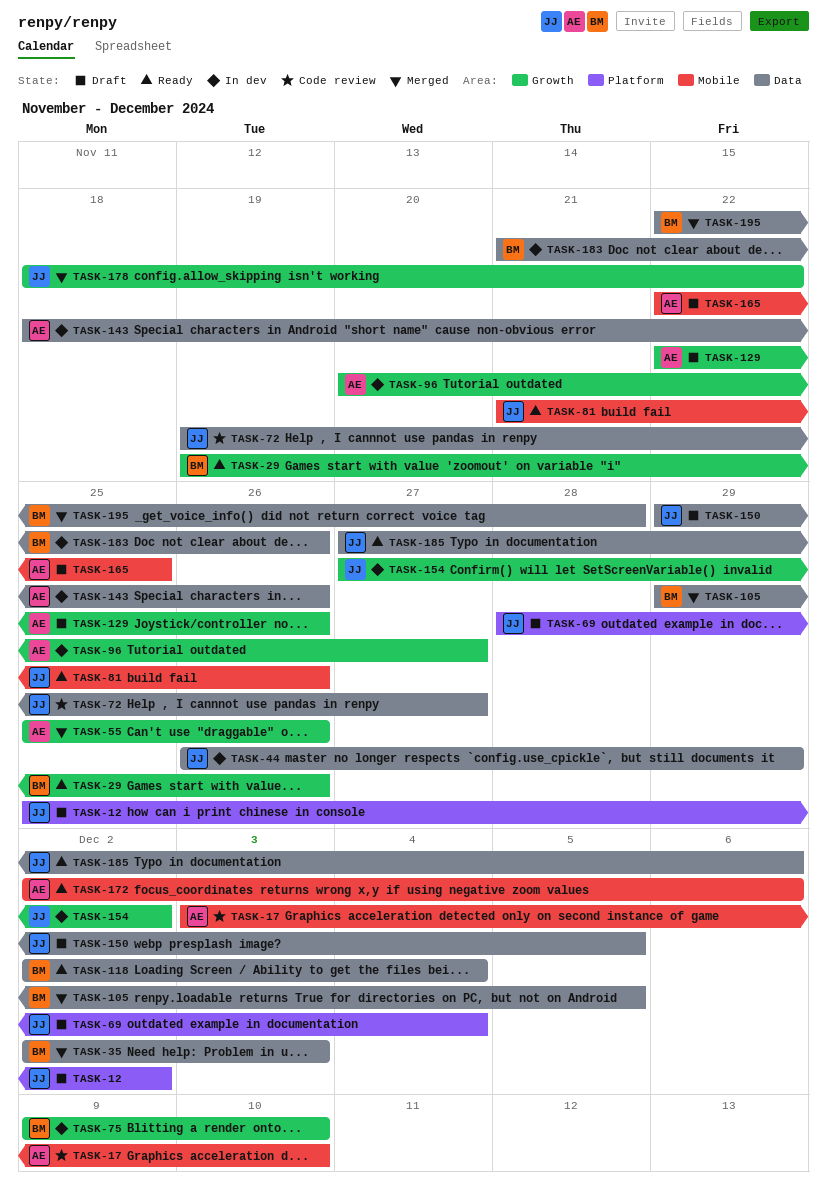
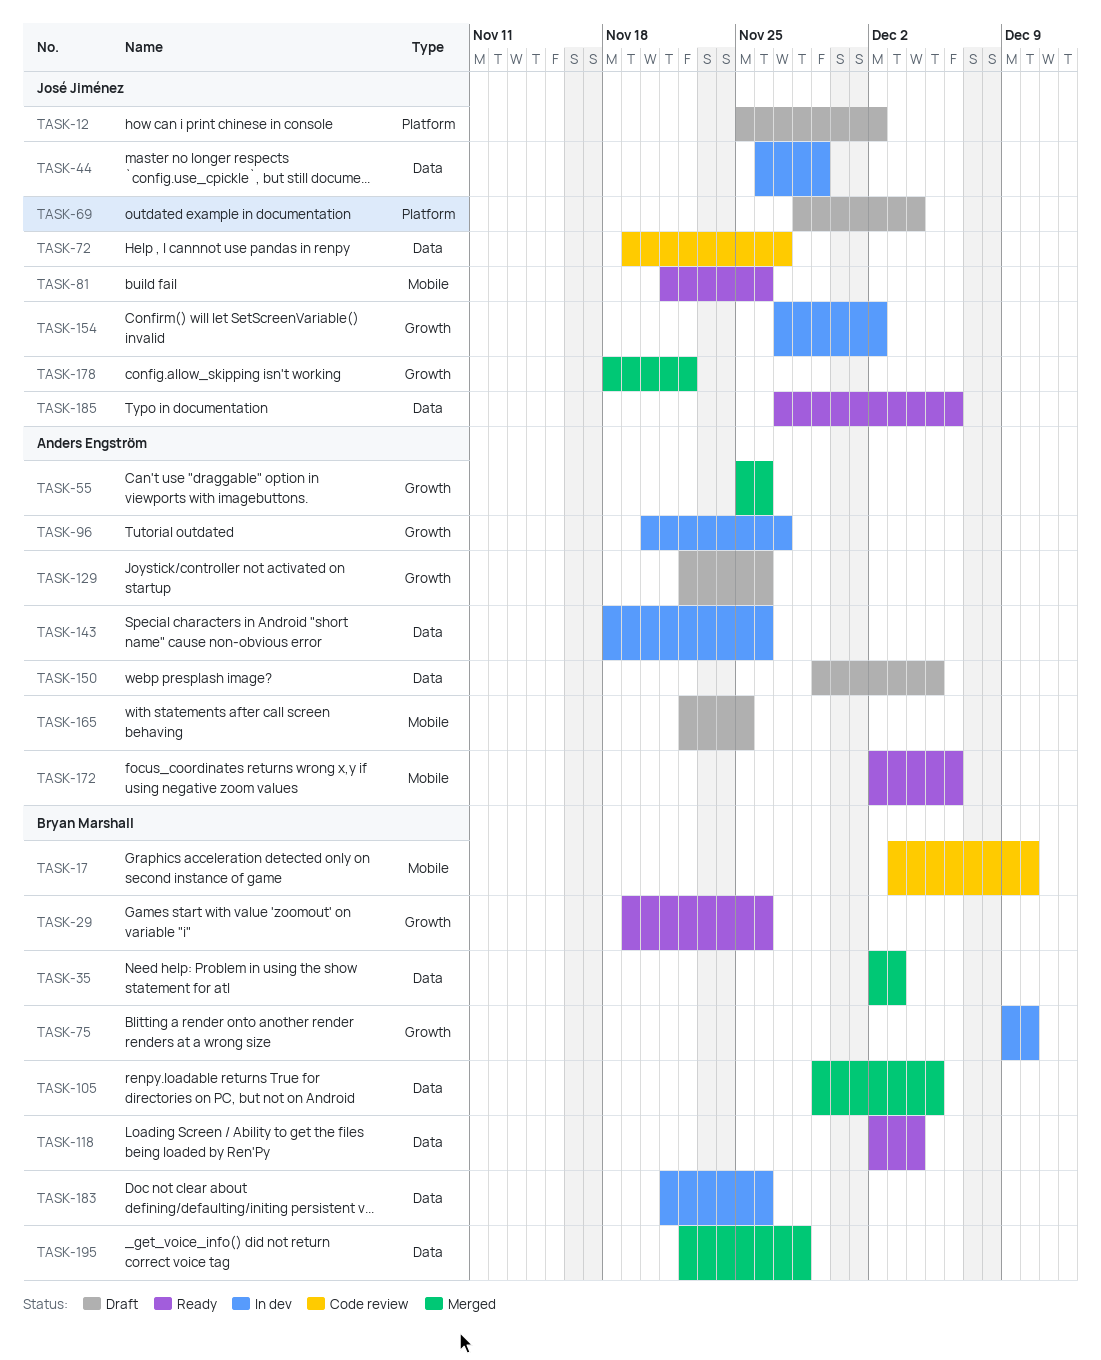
TASK-17, owner: Anders Engström -> Bryan Marshall
TASK-150, owner: José Jiménez -> Anders Engström

